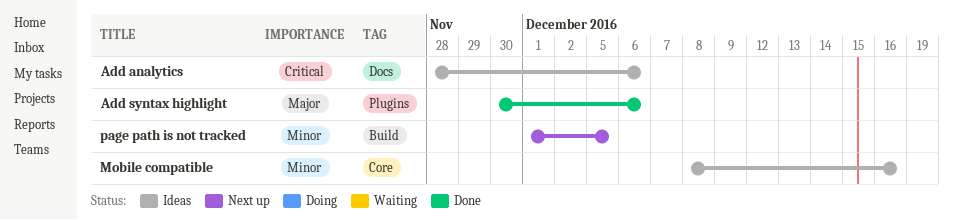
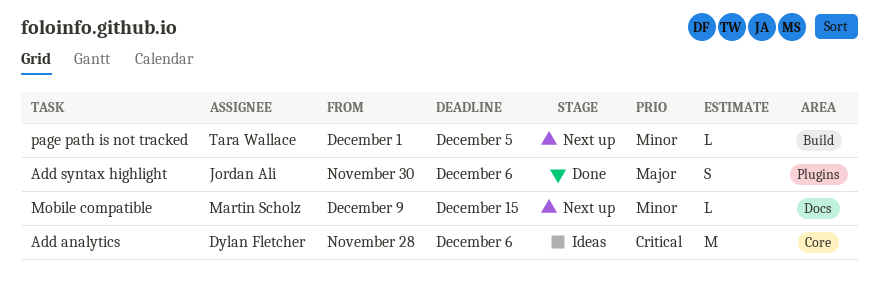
Add analytics, label: Docs -> Core
Mobile compatible, status: Ideas -> Next up
Mobile compatible, label: Core -> Docs
Mobile compatible, start: Dec 8 -> Dec 9
Mobile compatible, due: Dec 16 -> Dec 15

